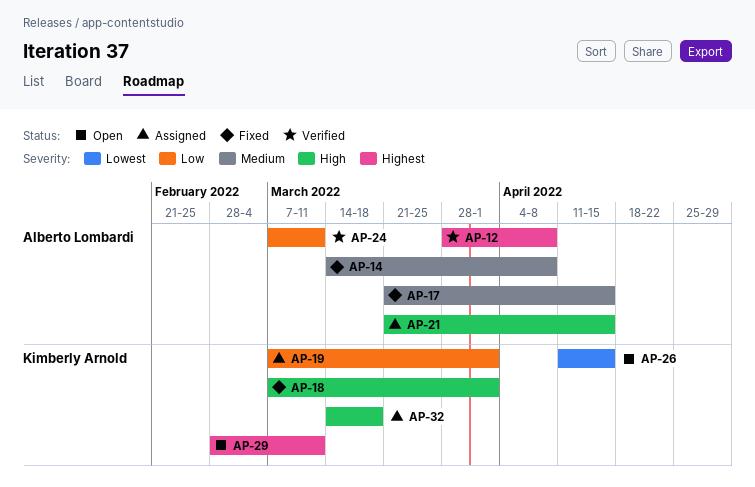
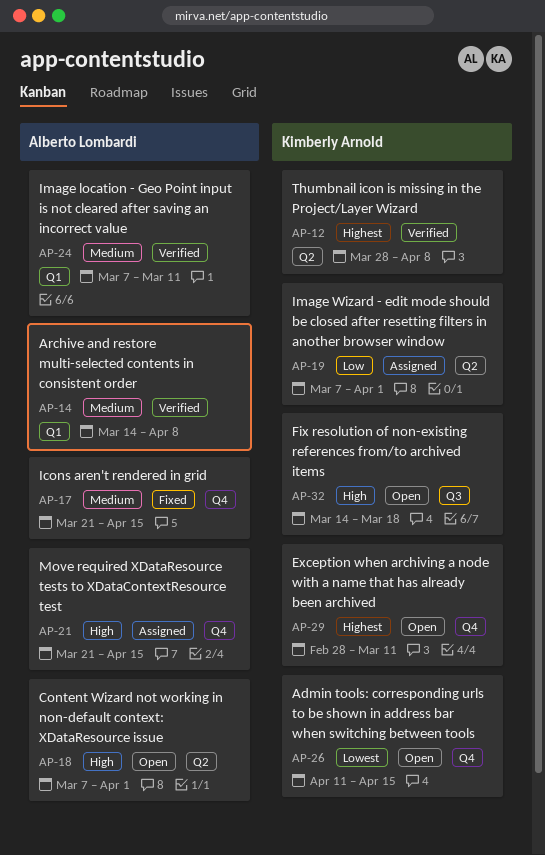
AP-12, owner: Alberto Lombardi -> Kimberly Arnold
AP-14, status: Fixed -> Verified
AP-18, status: Fixed -> Open
AP-18, owner: Kimberly Arnold -> Alberto Lombardi
AP-24, priority: Low -> Medium
AP-32, status: Assigned -> Open

